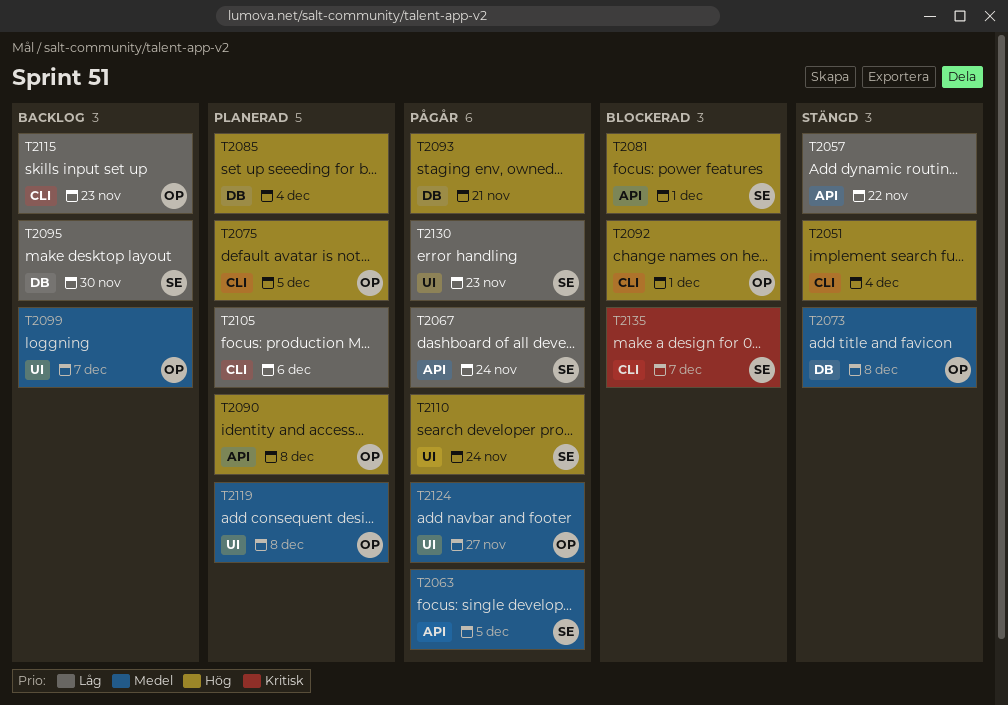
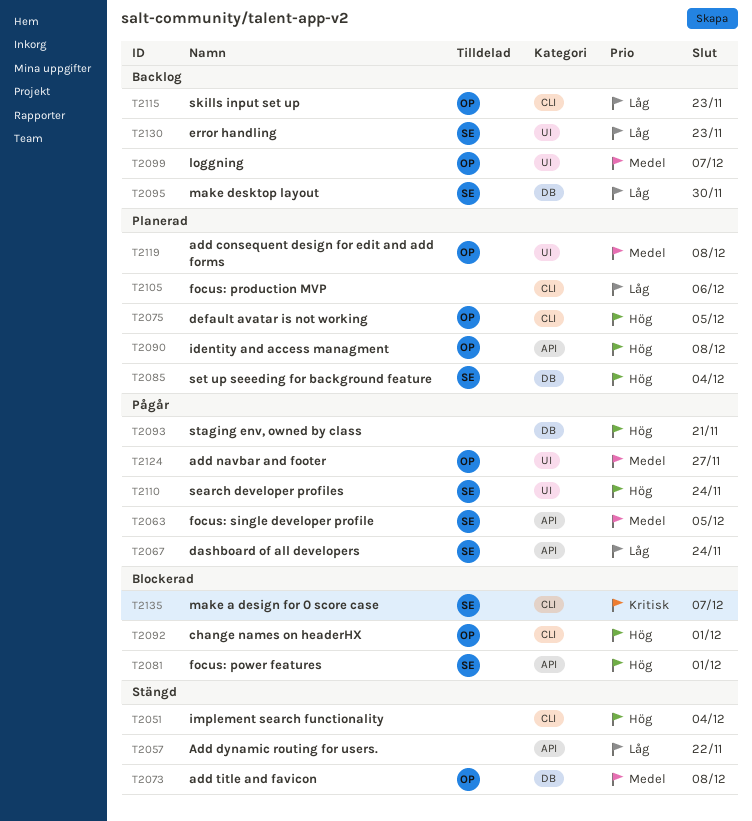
T2085, owner: none -> SE
T2130, status: Pågår -> Backlog

